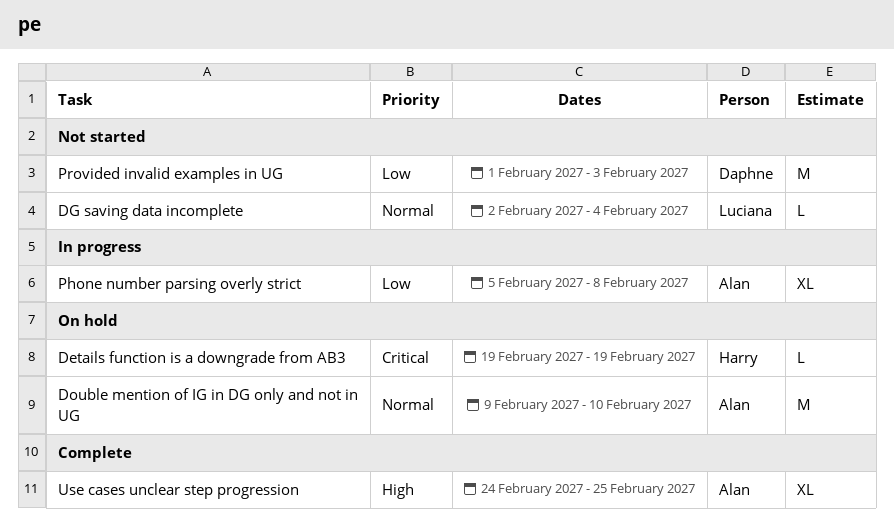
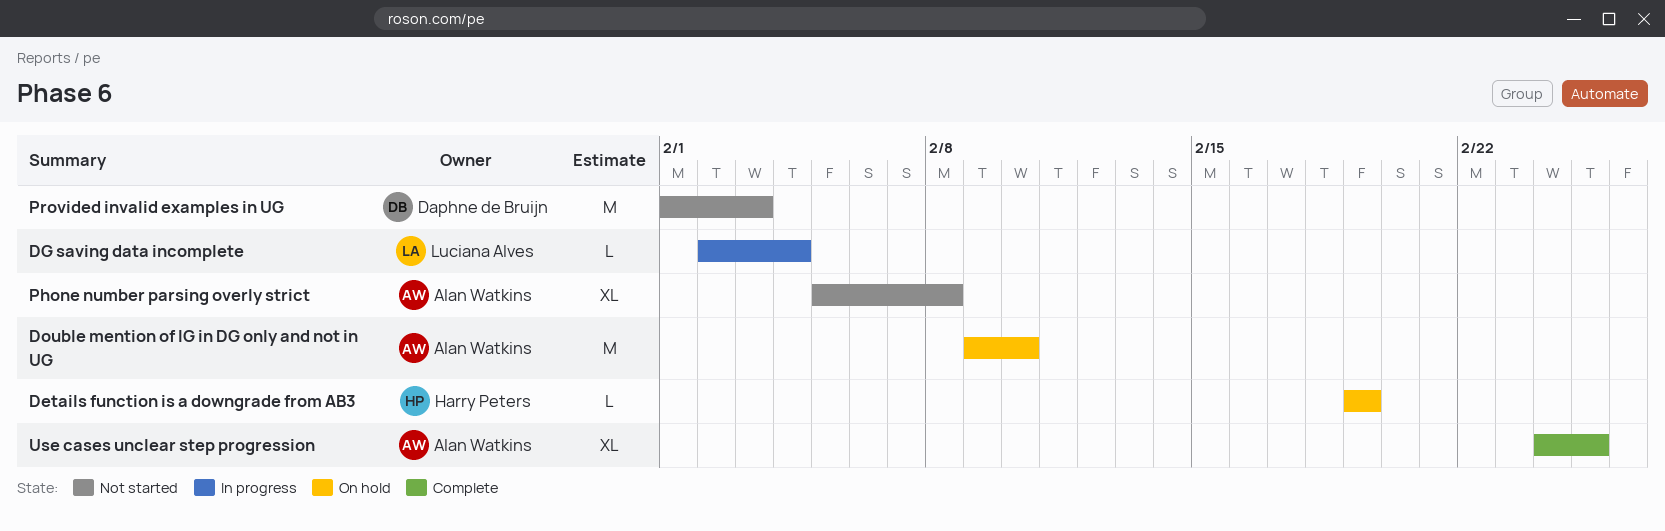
DG saving data incomplete, status: Not started -> In progress
Phone number parsing overly strict, status: In progress -> Not started

